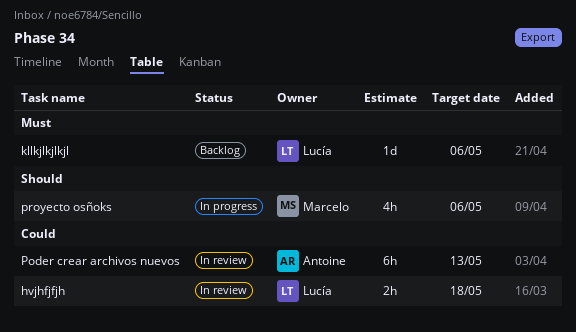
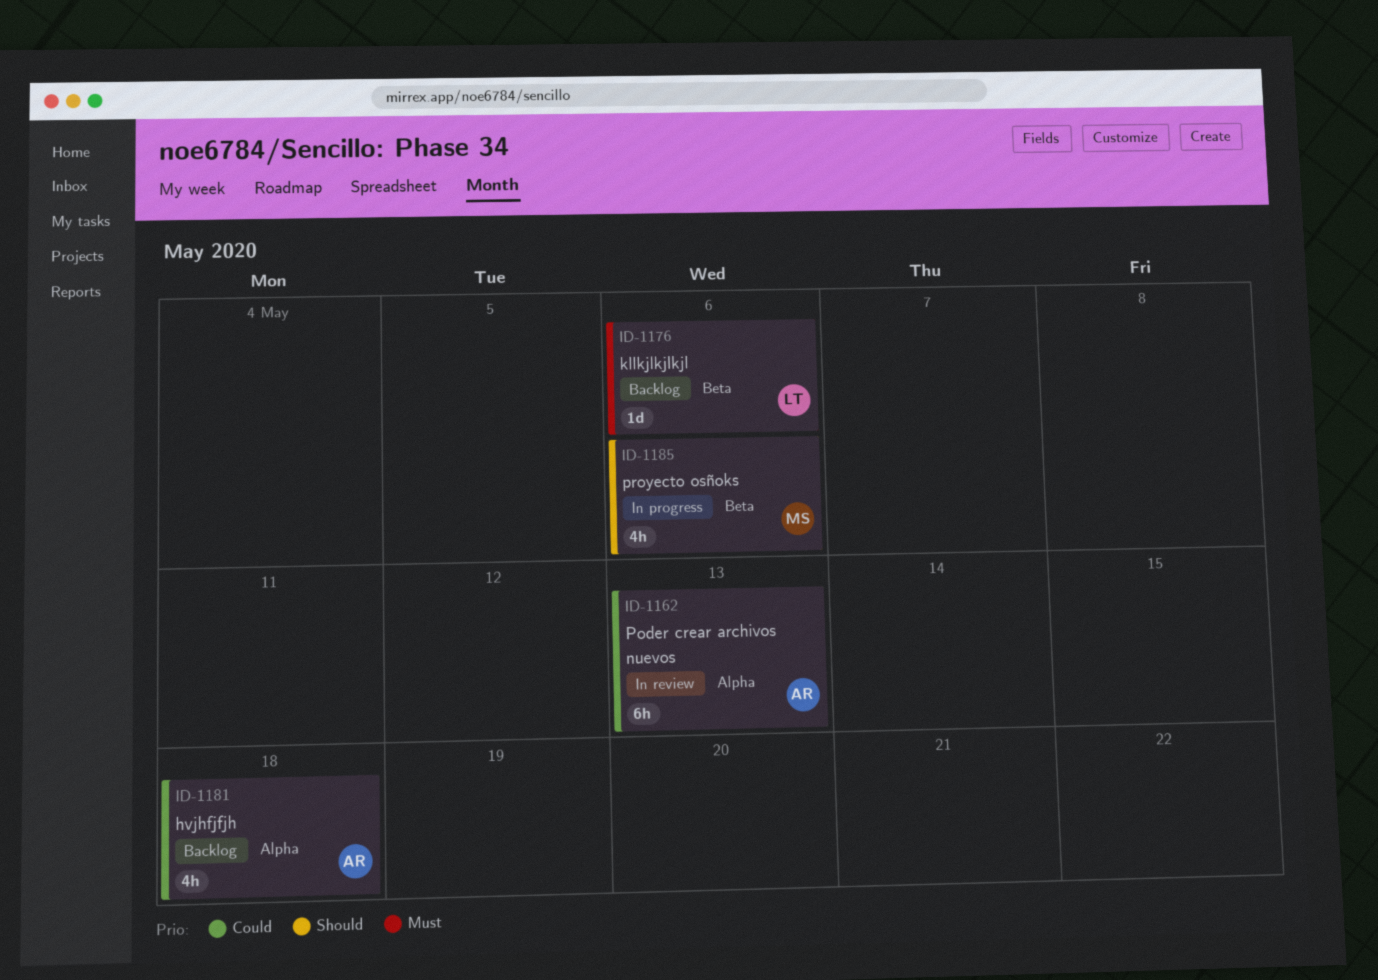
hvjhfjfjh, status: In review -> Backlog
hvjhfjfjh, owner: Lucía -> Antoine
hvjhfjfjh, estimate: 2h -> 4h

